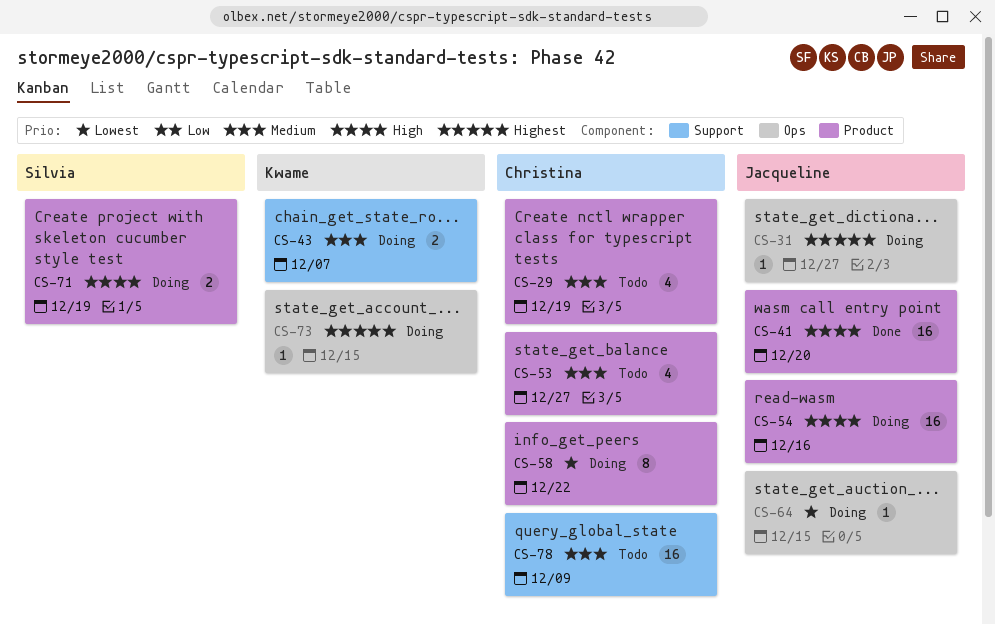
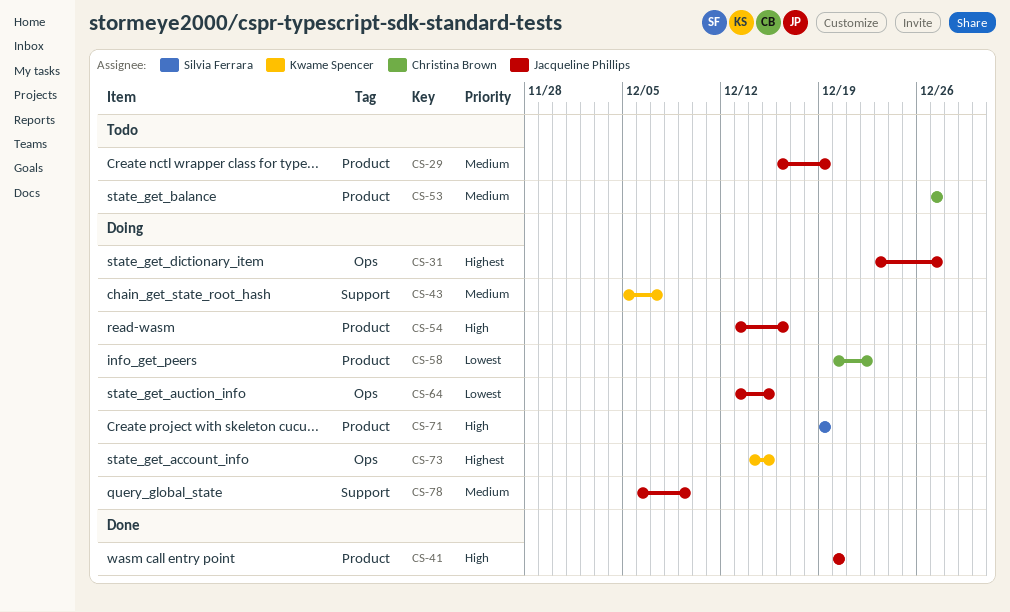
CS-29, owner: Christina Brown -> Jacqueline Phillips
CS-78, status: Todo -> Doing
CS-78, owner: Christina Brown -> Jacqueline Phillips

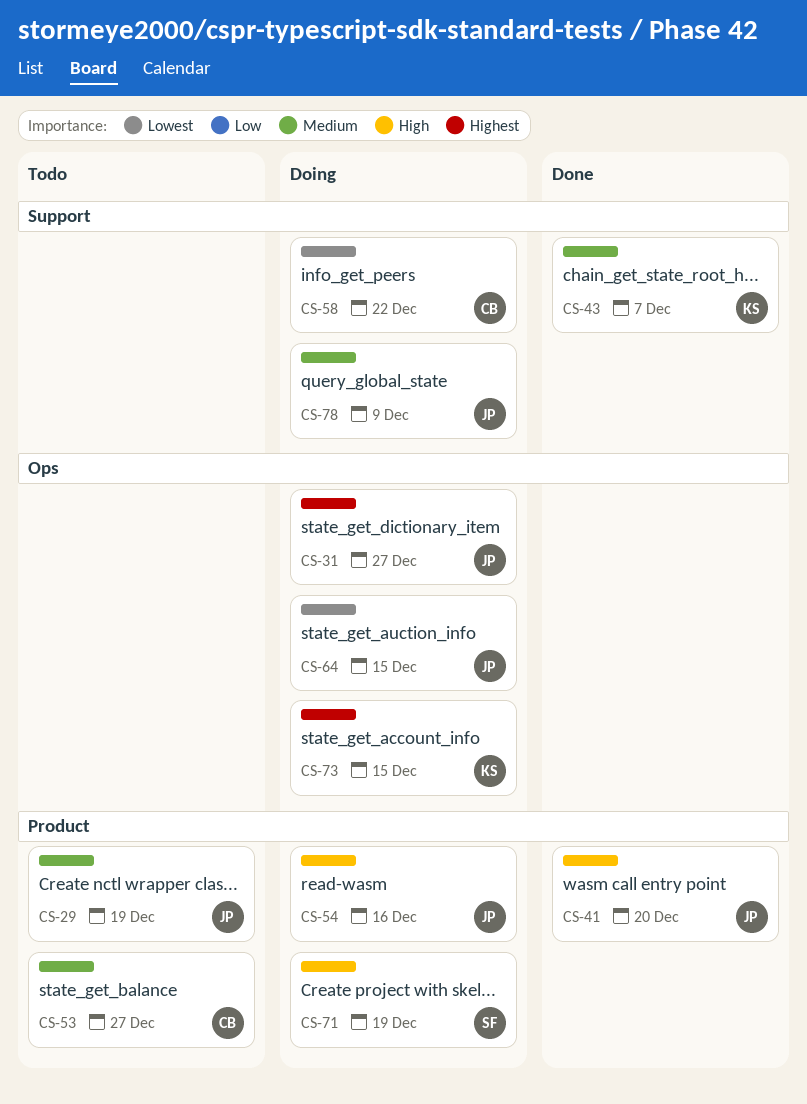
CS-43, status: Doing -> Done
CS-58, label: Product -> Support

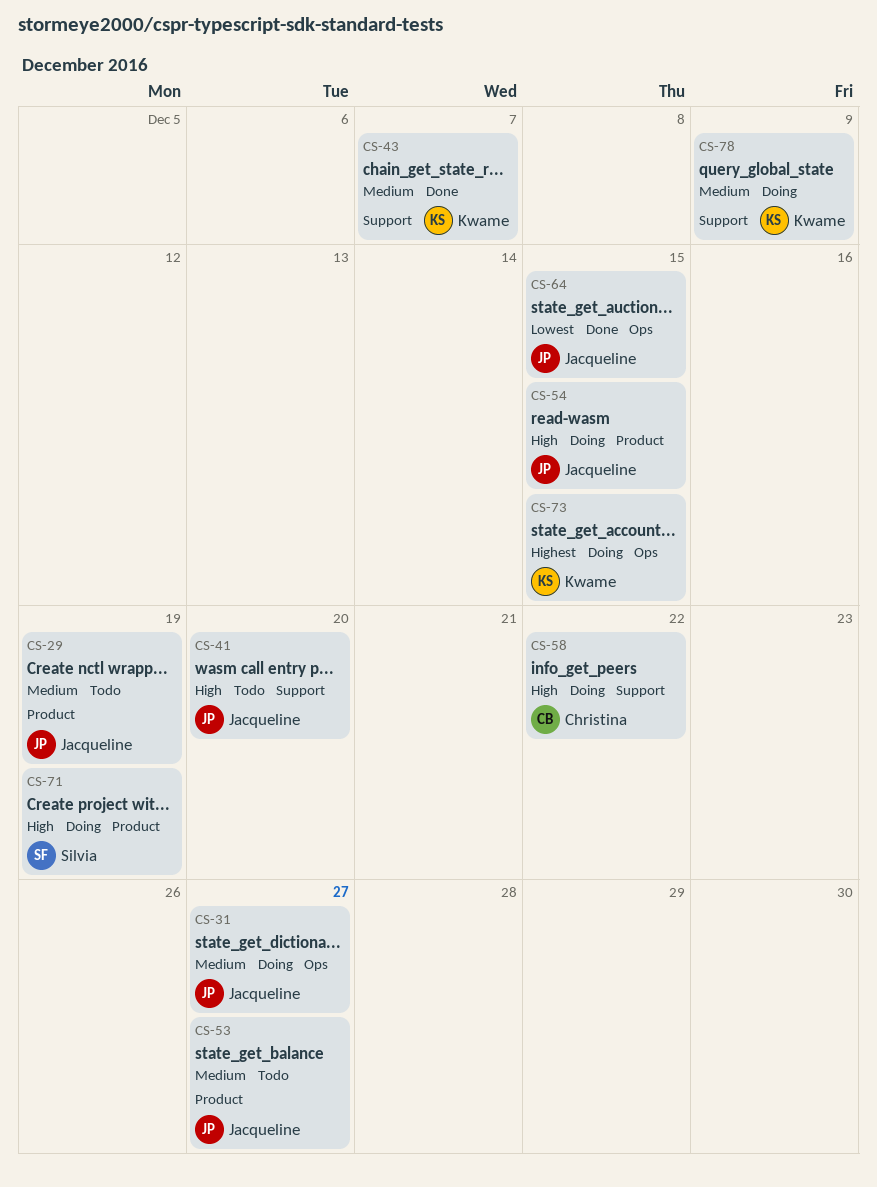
CS-31, priority: Highest -> Medium
CS-41, status: Done -> Todo
CS-41, label: Product -> Support
CS-53, owner: Christina -> Jacqueline
CS-54, due: Dec 16 -> Dec 15
CS-58, priority: Lowest -> High
CS-64, status: Doing -> Done
CS-78, owner: Jacqueline -> Kwame

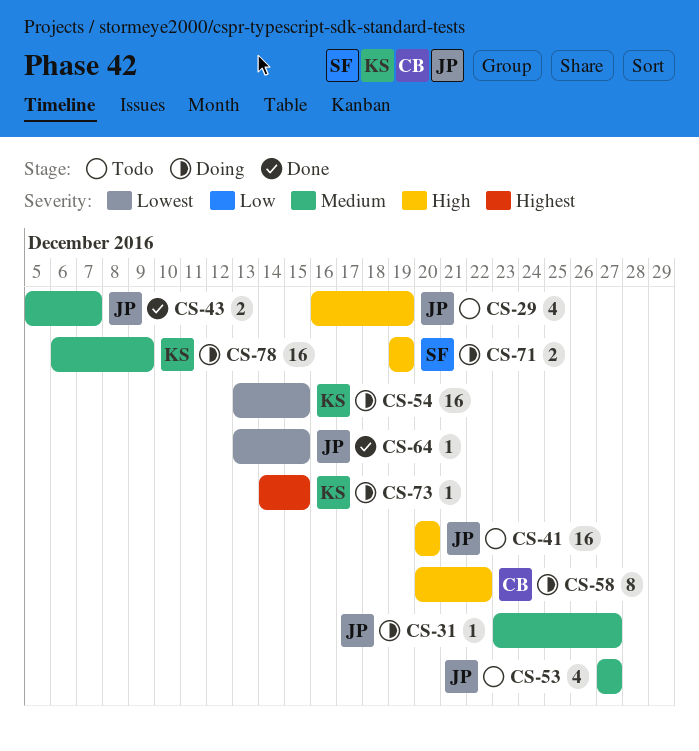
CS-29, priority: Medium -> High
CS-43, owner: Kwame -> Jacqueline
CS-54, owner: Jacqueline -> Kwame
CS-54, priority: High -> Lowest

